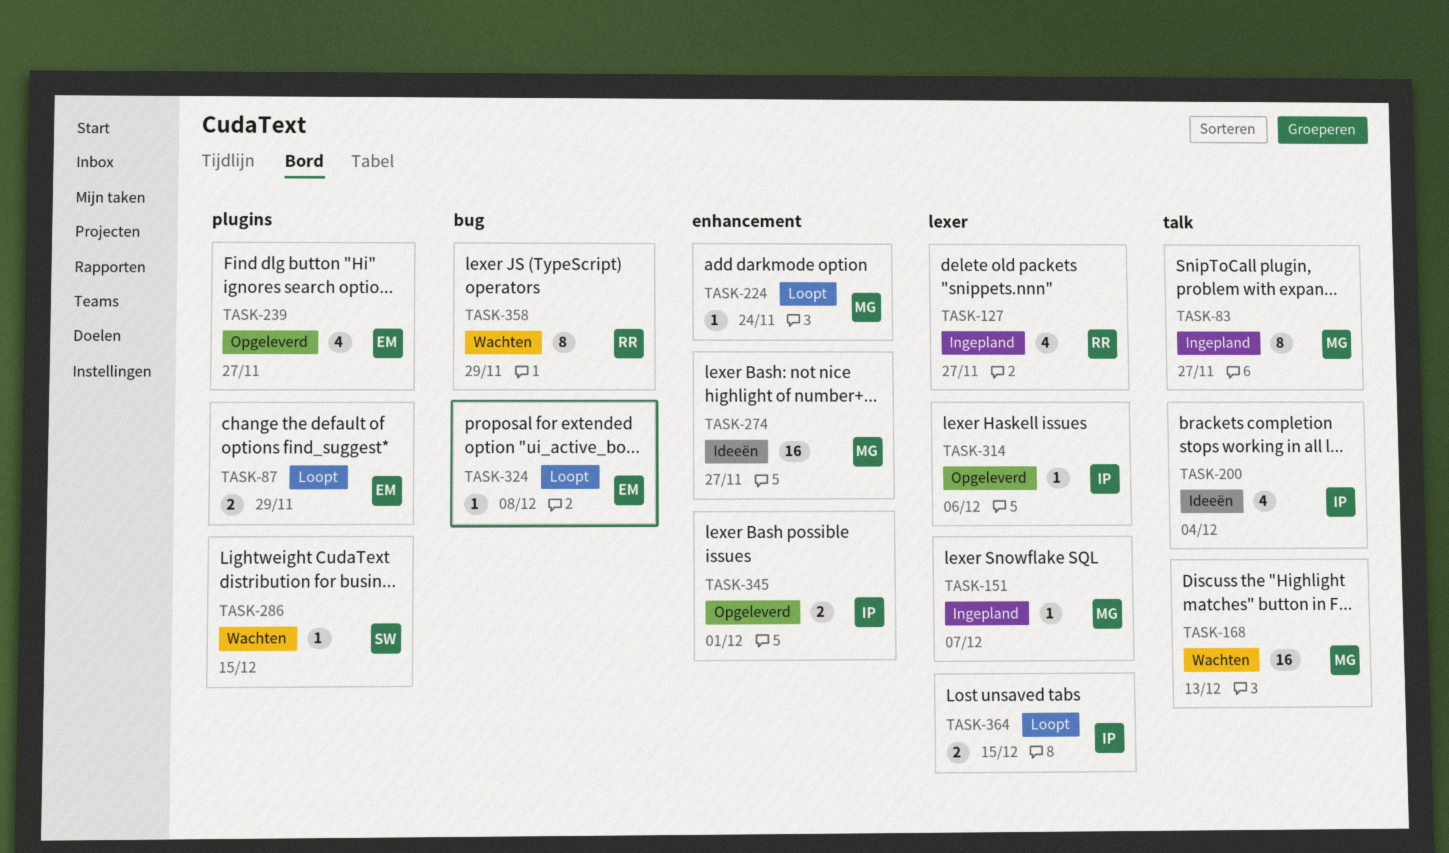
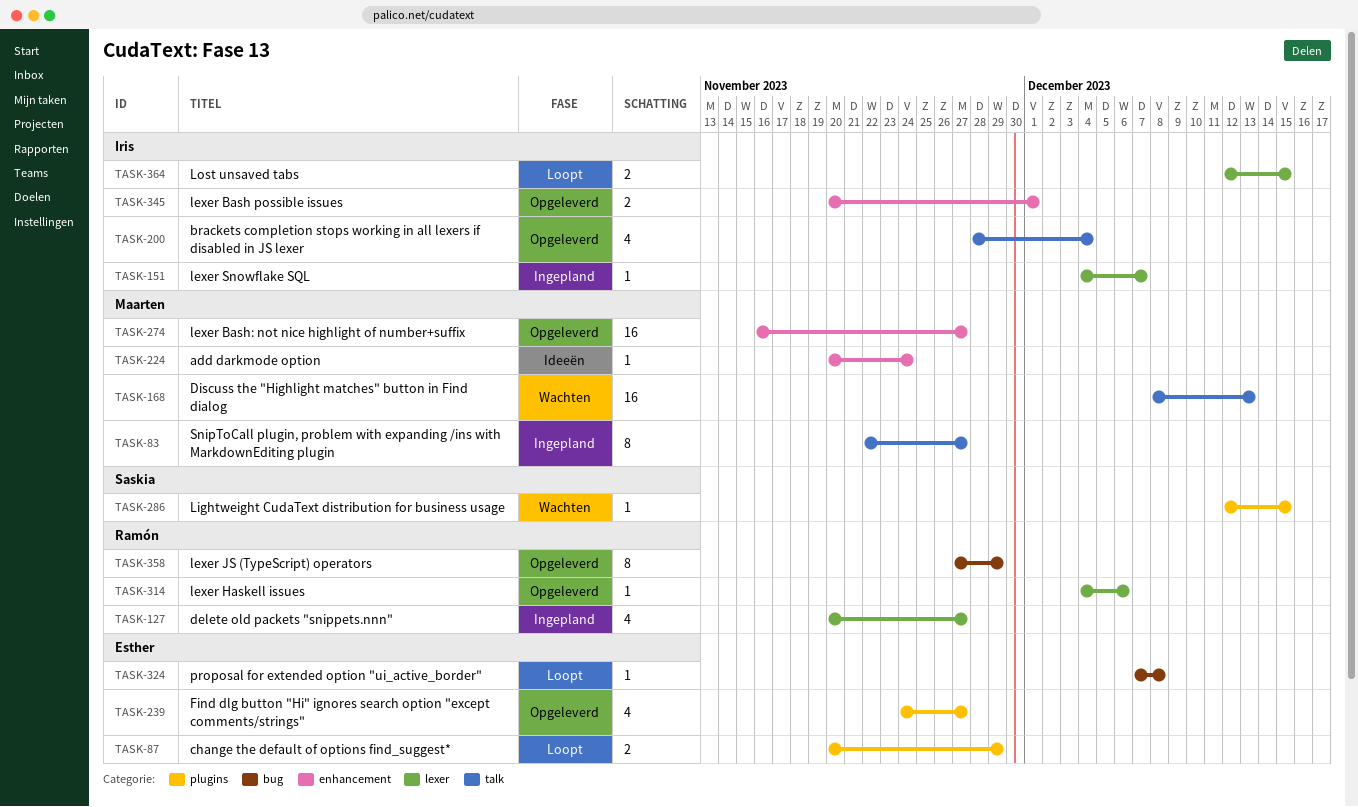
TASK-151, owner: Maarten -> Iris
TASK-200, status: Ideeën -> Opgeleverd
TASK-224, status: Loopt -> Ideeën
TASK-274, status: Ideeën -> Opgeleverd
TASK-314, owner: Iris -> Ramón
TASK-358, status: Wachten -> Opgeleverd

